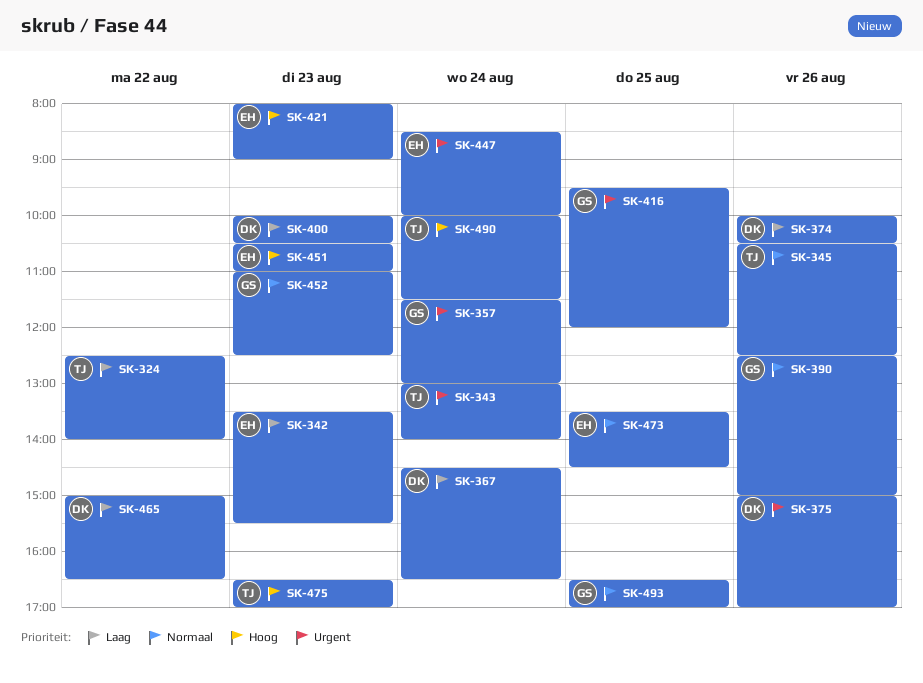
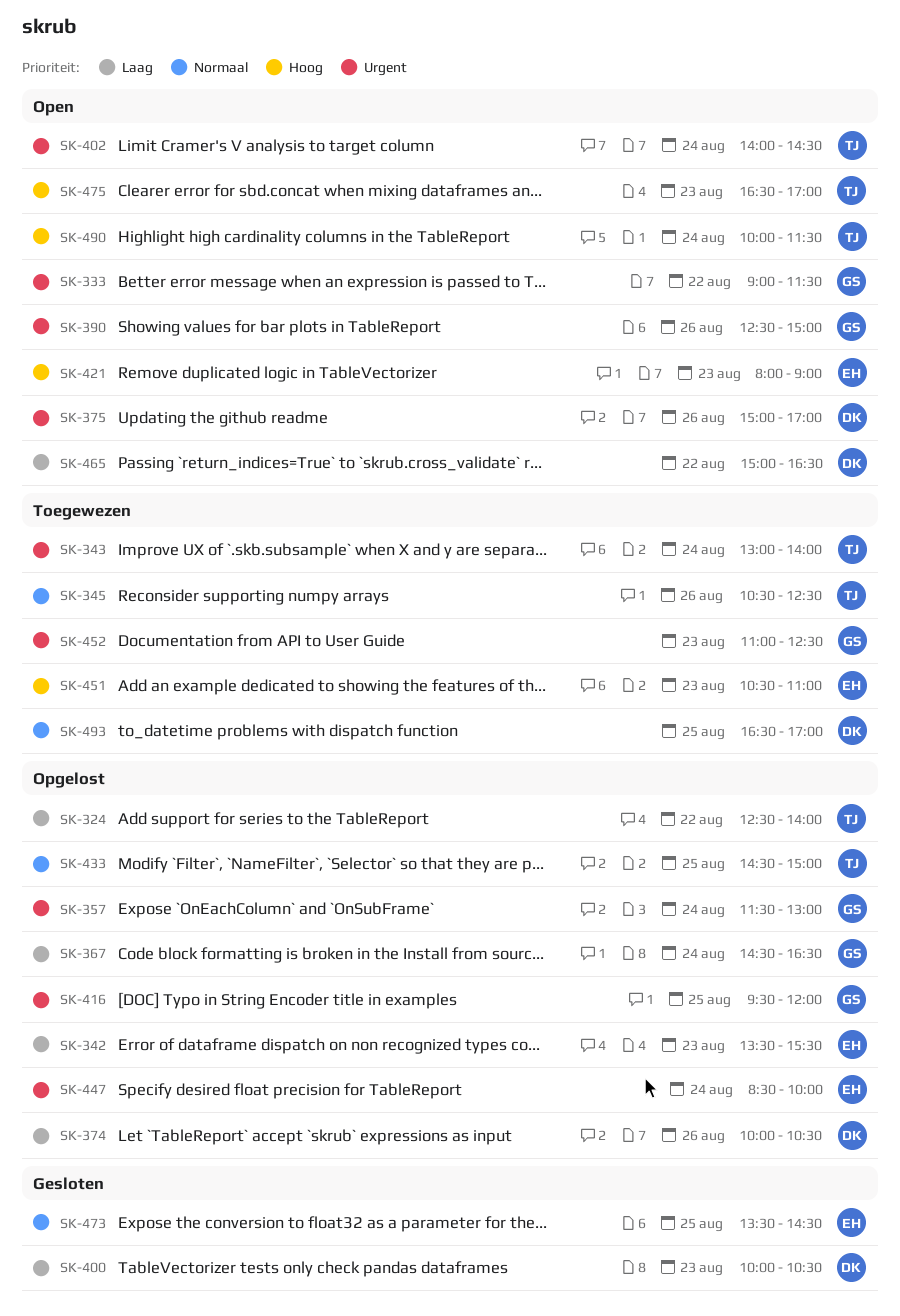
SK-333: none -> present
SK-367, owner: DK -> GS
SK-390, priority: Normaal -> Urgent
SK-402: none -> present
SK-433: none -> present
SK-452, priority: Normaal -> Urgent
SK-493, owner: GS -> DK

